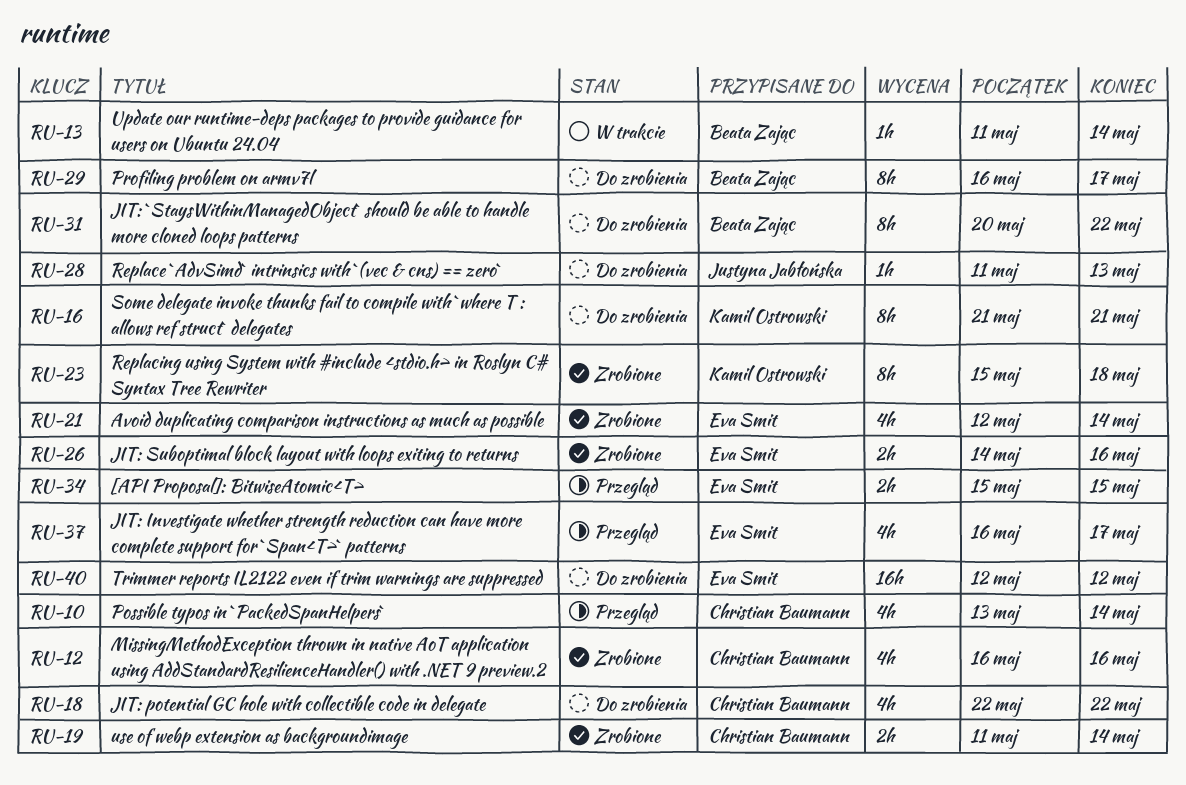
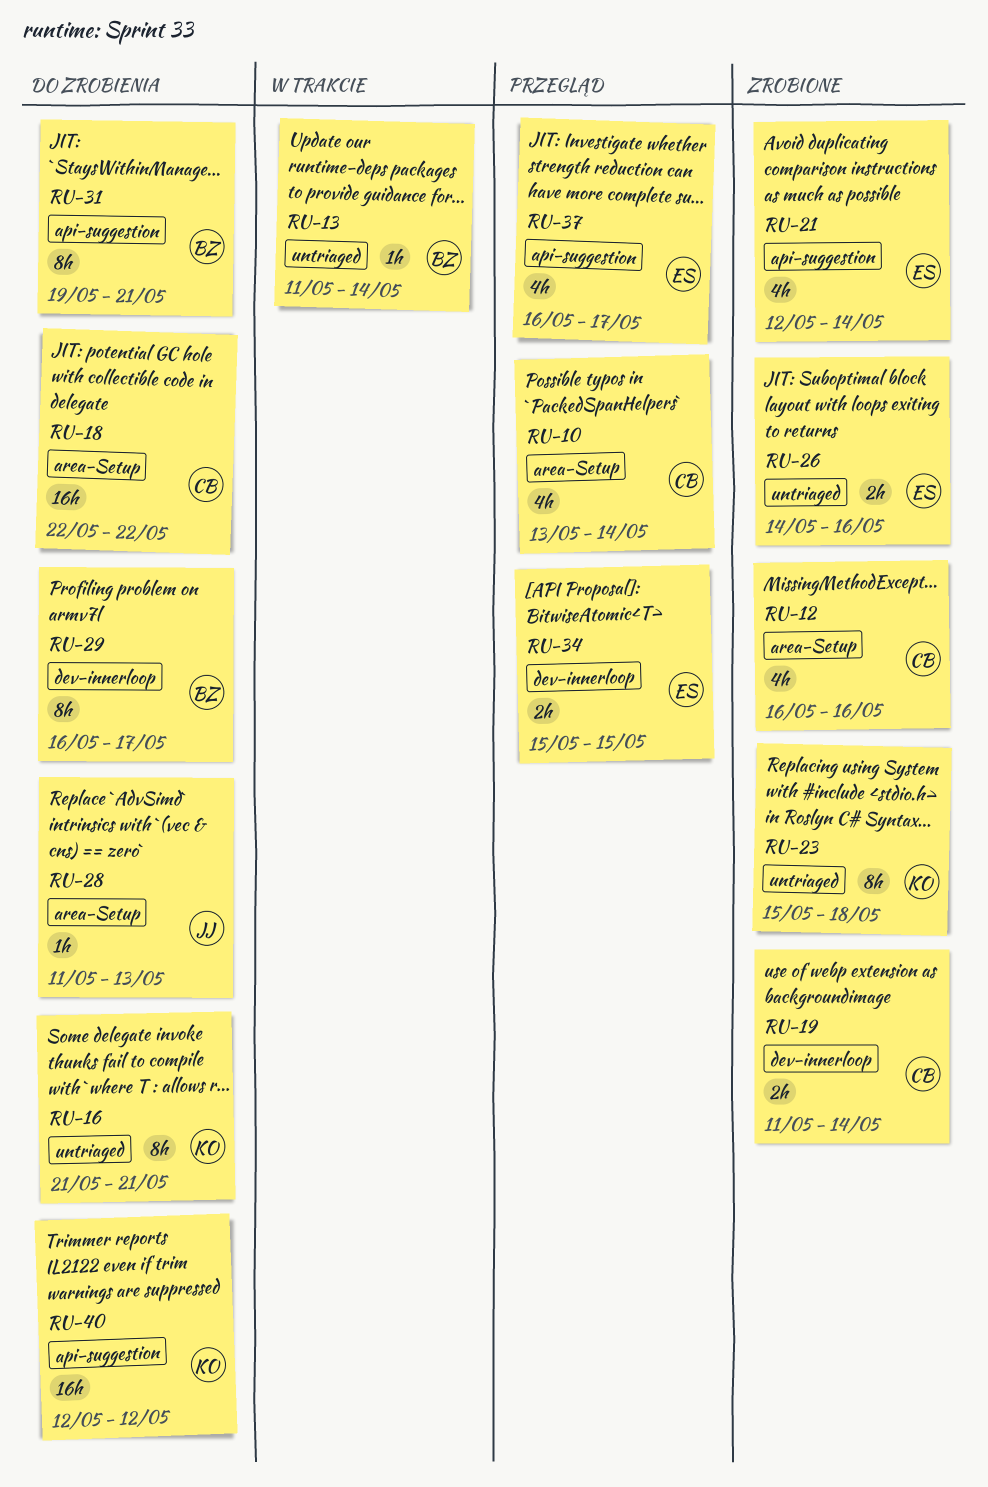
RU-18, estimate: 4h -> 16h
RU-31, start: May 20 -> May 19
RU-31, due: May 22 -> May 21
RU-40, owner: Eva Smit -> Kamil Ostrowski

